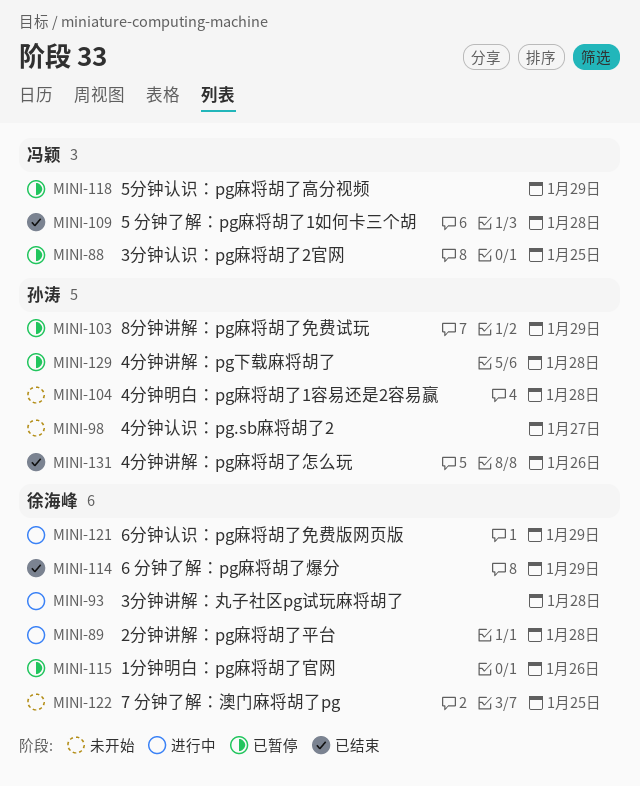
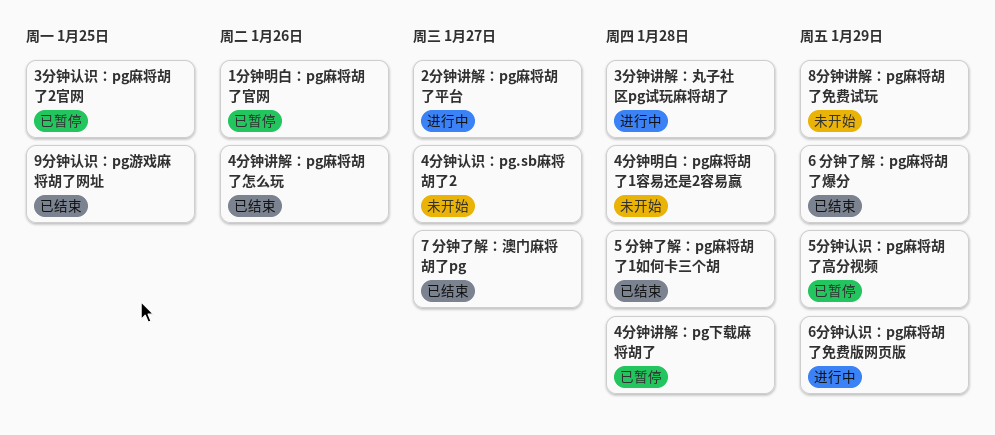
2分钟讲解：pg麻将胡了平台, due: Jan 28 -> Jan 27
7 分钟了解：澳门麻将胡了pg, status: 未开始 -> 已结束
7 分钟了解：澳门麻将胡了pg, due: Jan 25 -> Jan 27
8分钟讲解：pg麻将胡了免费试玩, status: 已暂停 -> 未开始
9分钟认识：pg游戏麻将胡了网址: none -> present

